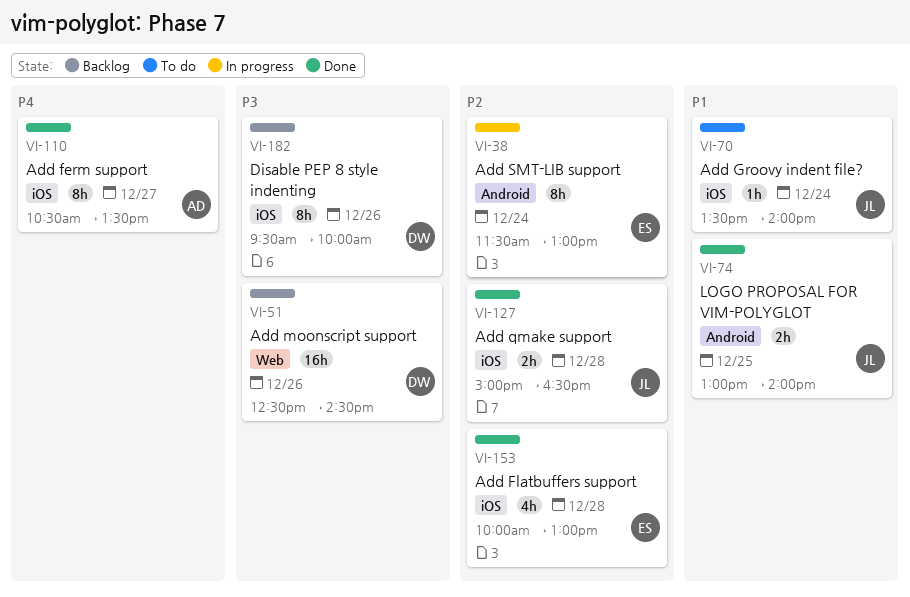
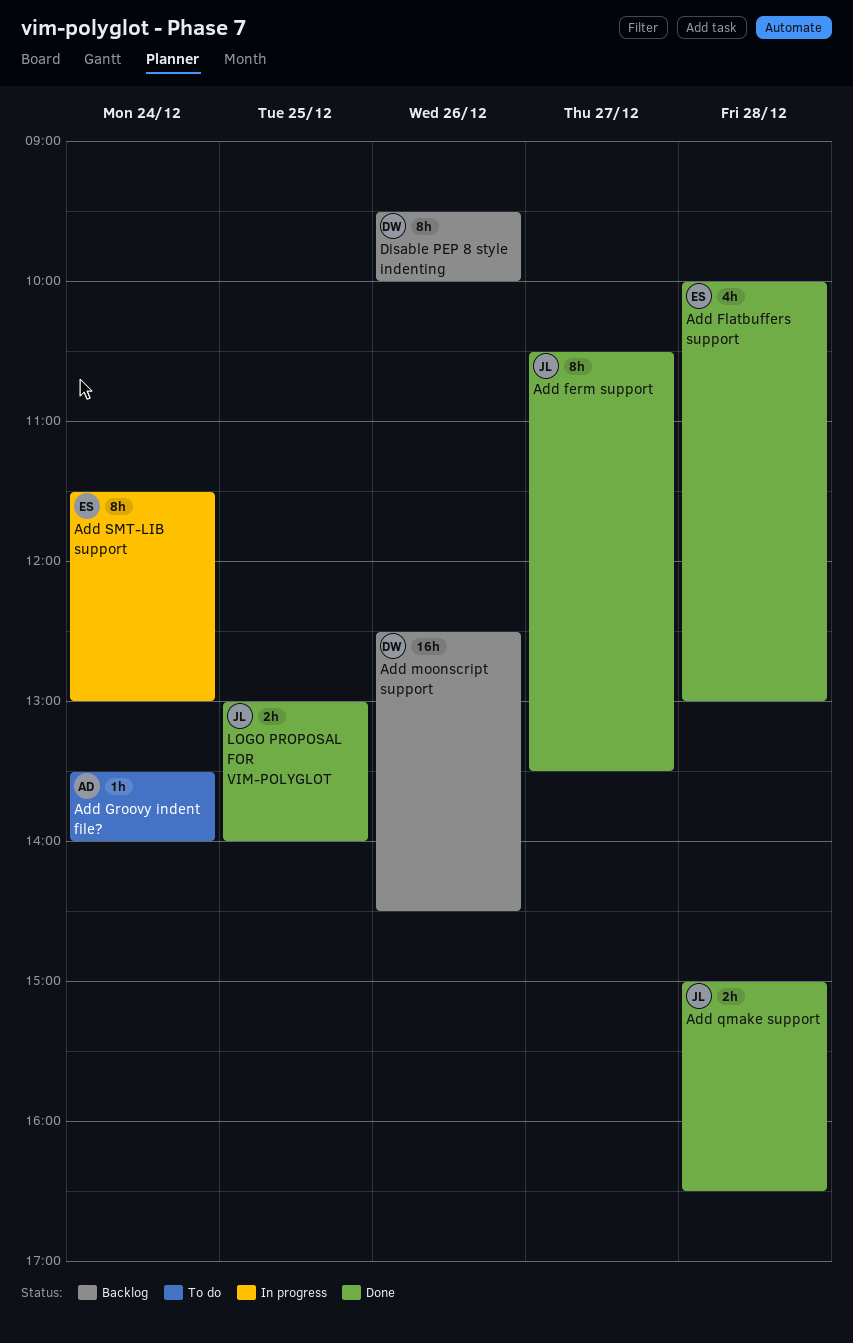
Add ferm support, owner: AD -> JL
Add Groovy indent file?, owner: JL -> AD

